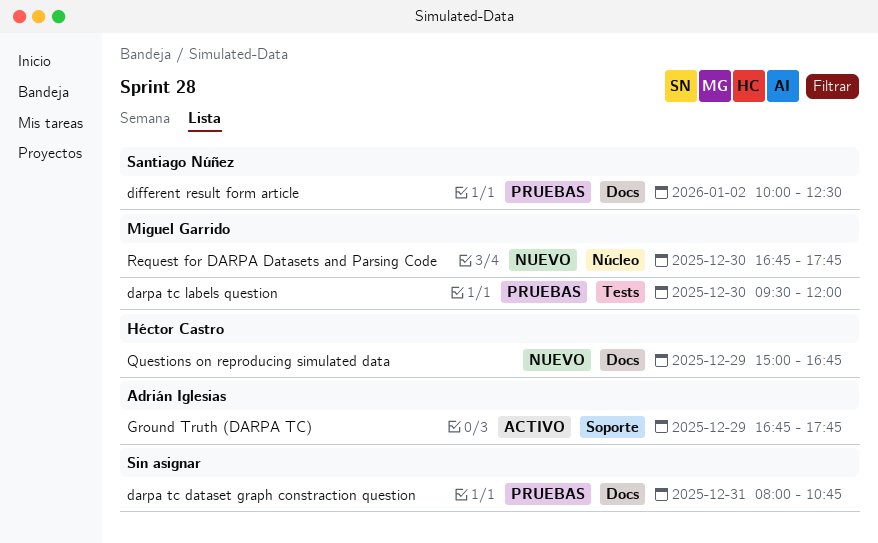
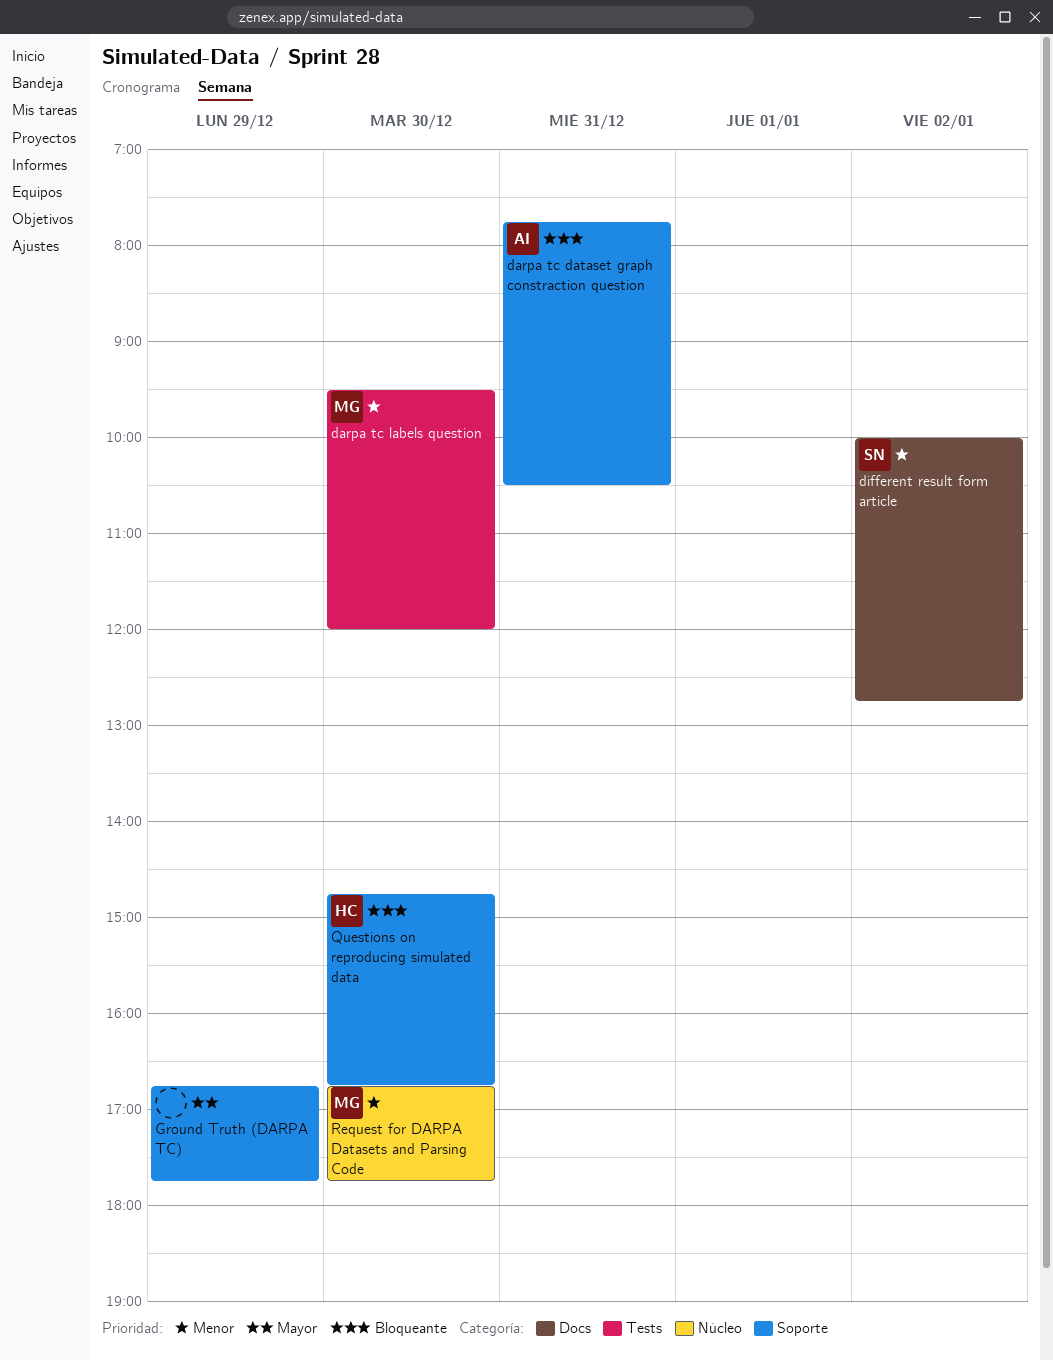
darpa tc dataset graph constraction question, owner: none -> Adrián Iglesias
darpa tc dataset graph constraction question, label: Docs -> Soporte
darpa tc dataset graph constraction question, begins: 08:00 -> 07:45
darpa tc dataset graph constraction question, ends: 10:45 -> 10:30
different result form article, ends: 12:30 -> 12:45
Ground Truth (DARPA TC), owner: Adrián Iglesias -> none
Questions on reproducing simulated data, label: Docs -> Soporte
Questions on reproducing simulated data, day: Dec 29 -> Dec 30
Questions on reproducing simulated data, begins: 15:00 -> 14:45

